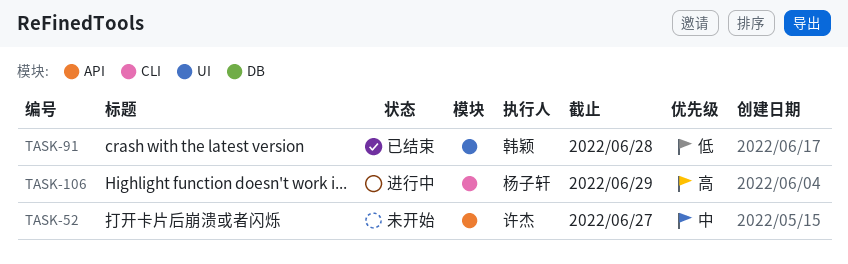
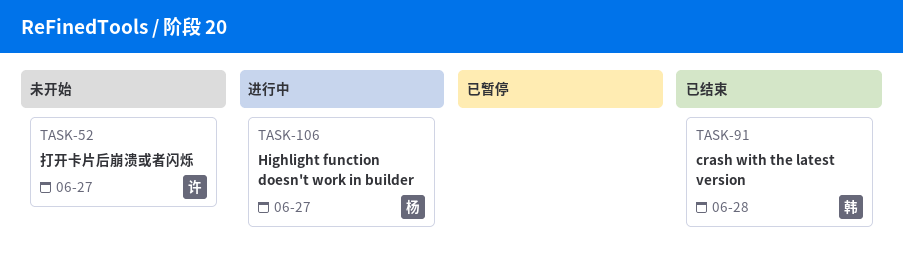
TASK-106, due: Jun 29 -> Jun 27

